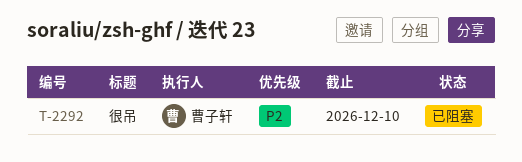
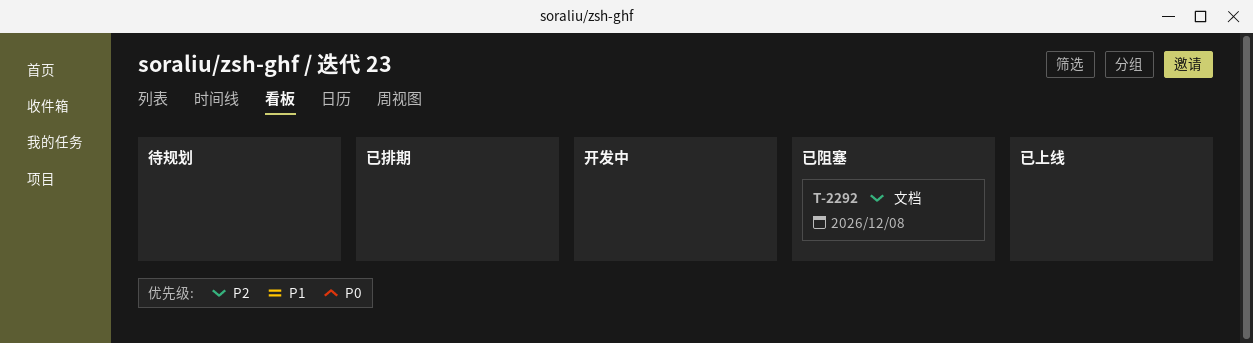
T-2292, due: Dec 10 -> Dec 8

